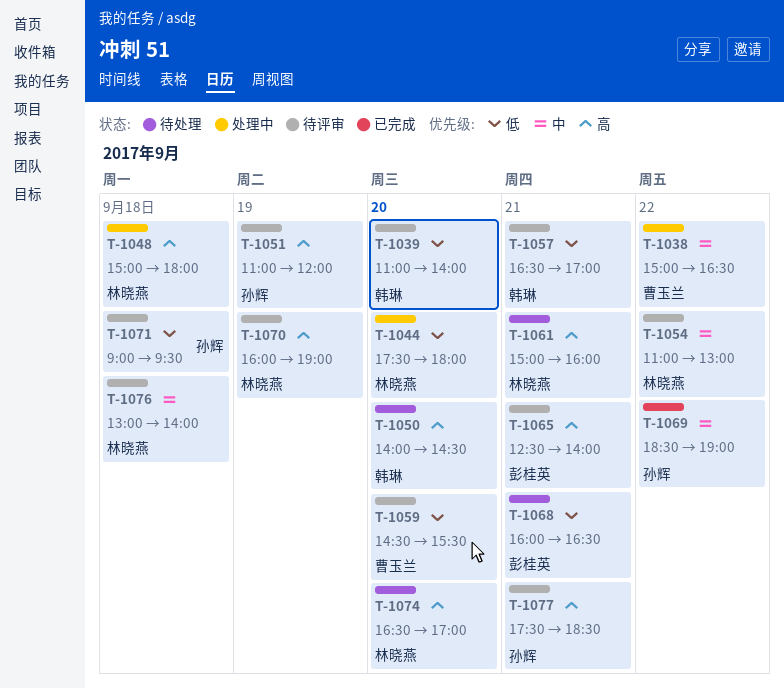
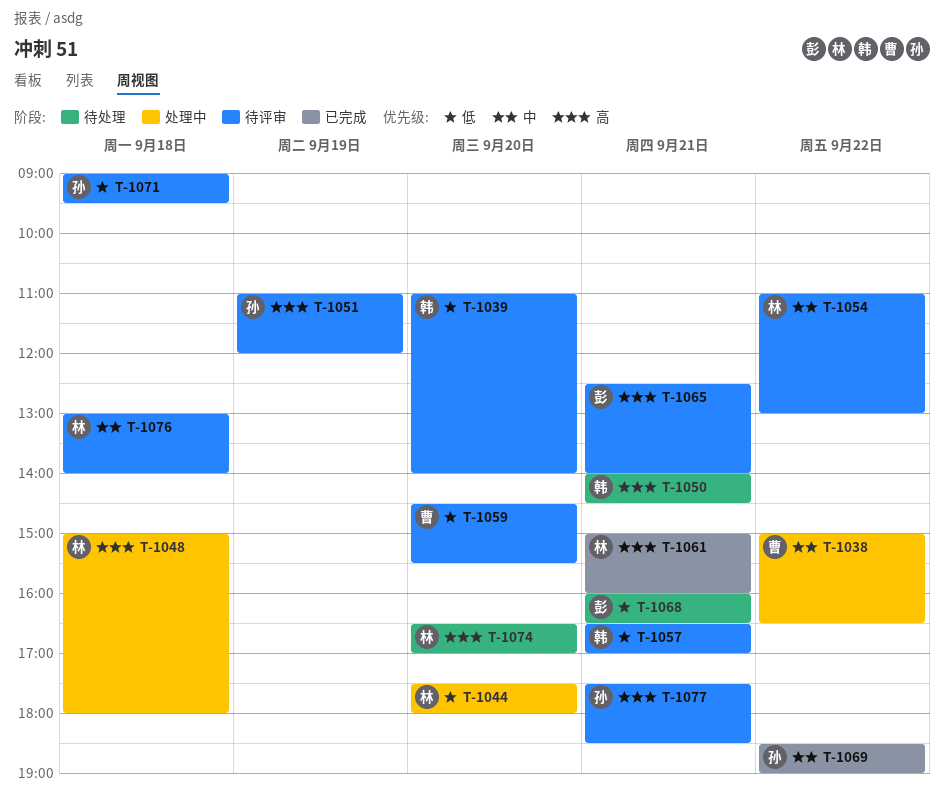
T-1050, day: Sep 20 -> Sep 21
T-1061, status: 待处理 -> 已完成
T-1070: present -> none

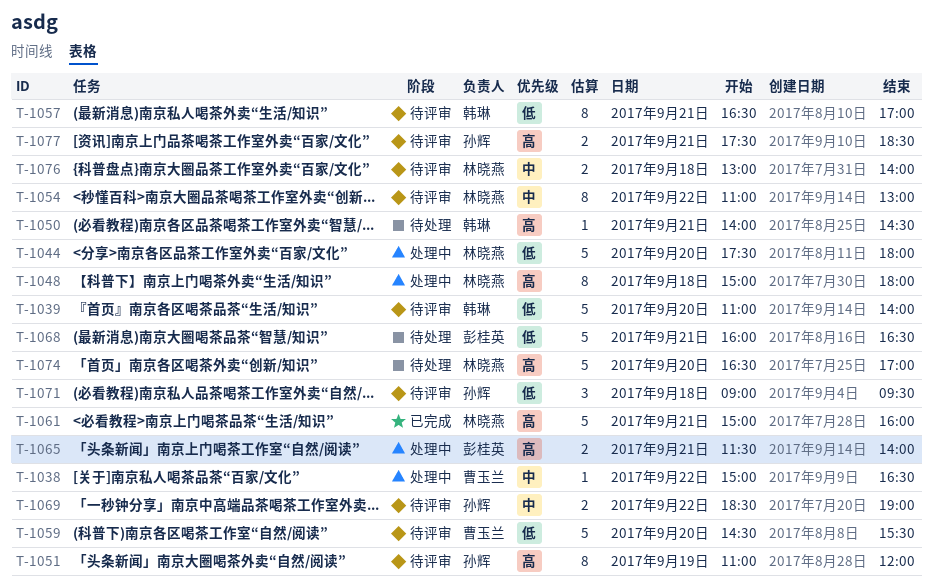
T-1065, status: 待评审 -> 处理中
T-1065, begins: 12:30 -> 11:30
T-1069, status: 已完成 -> 待评审

